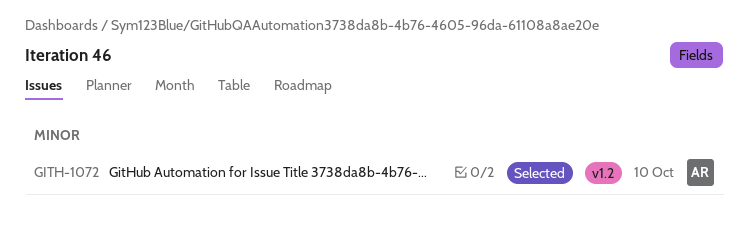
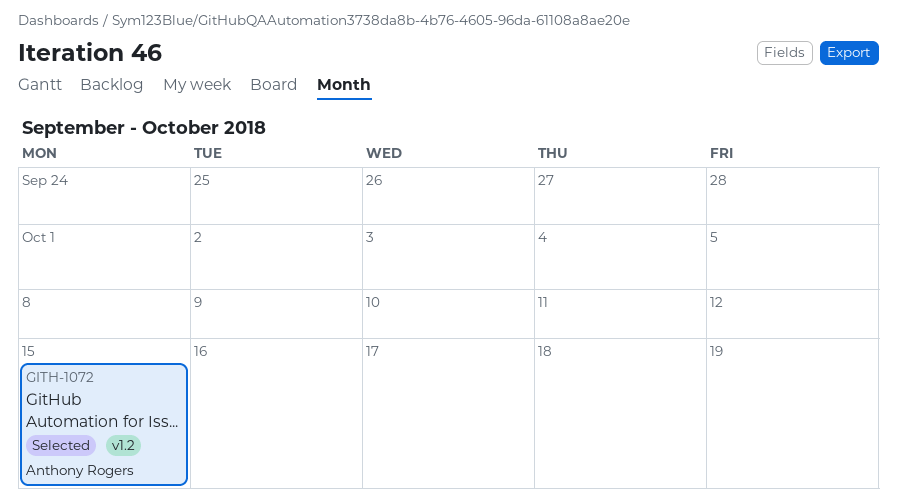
GITH-1072, due: Oct 10 -> Oct 15

